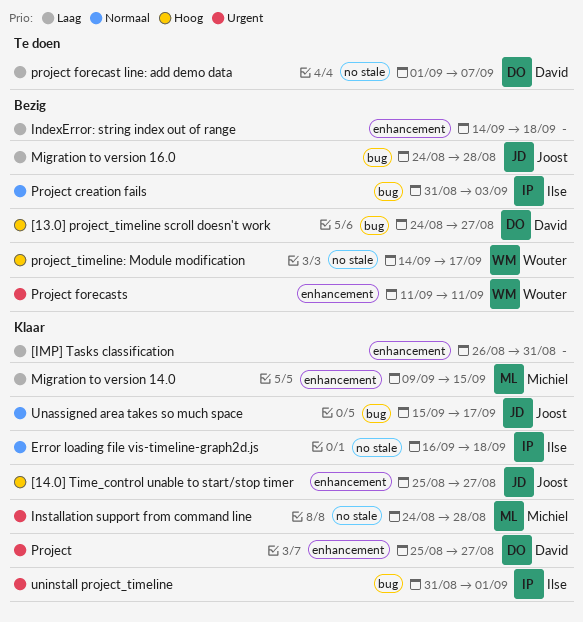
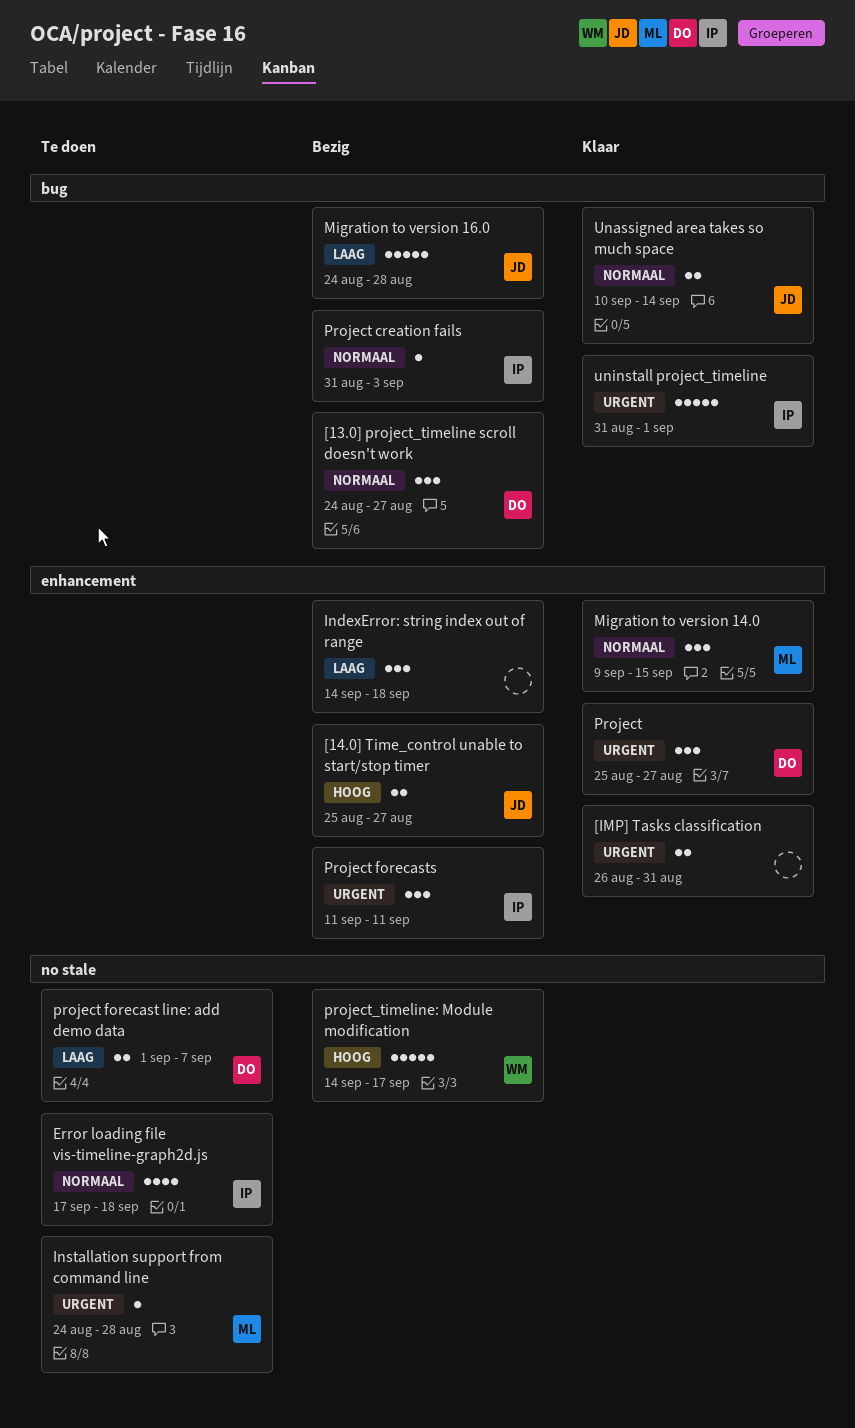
[13.0] project_timeline scroll doesn't work, priority: Hoog -> Normaal
[14.0] Time_control unable to start/stop timer, status: Klaar -> Bezig
[IMP] Tasks classification, priority: Laag -> Urgent
Error loading file vis-timeline-graph2d.js, status: Klaar -> Te doen
Error loading file vis-timeline-graph2d.js, start: Sep 16 -> Sep 17
Installation support from command line, status: Klaar -> Te doen
Migration to version 14.0, priority: Laag -> Normaal
Project forecasts, owner: Wouter -> Ilse
Unassigned area takes so much space, start: Sep 15 -> Sep 10
Unassigned area takes so much space, due: Sep 17 -> Sep 14

